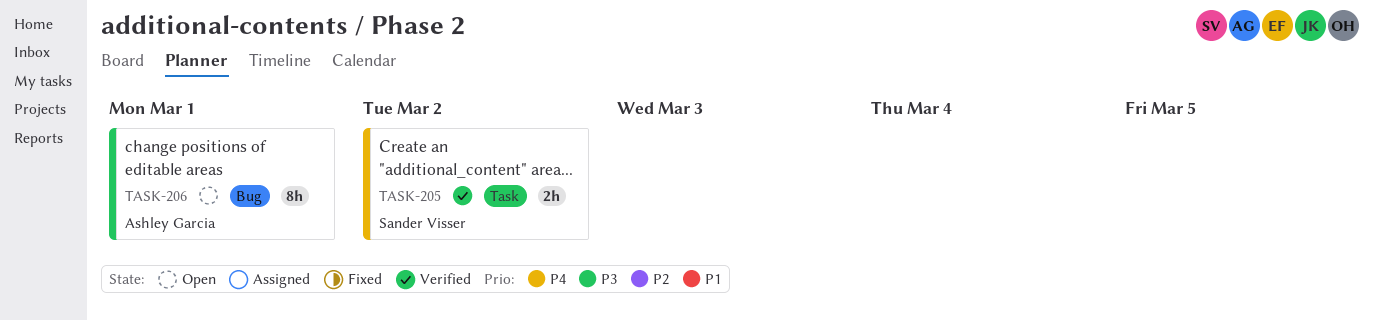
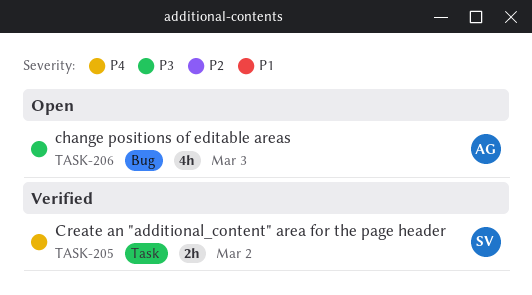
TASK-206, estimate: 8h -> 4h
TASK-206, due: Mar 1 -> Mar 3

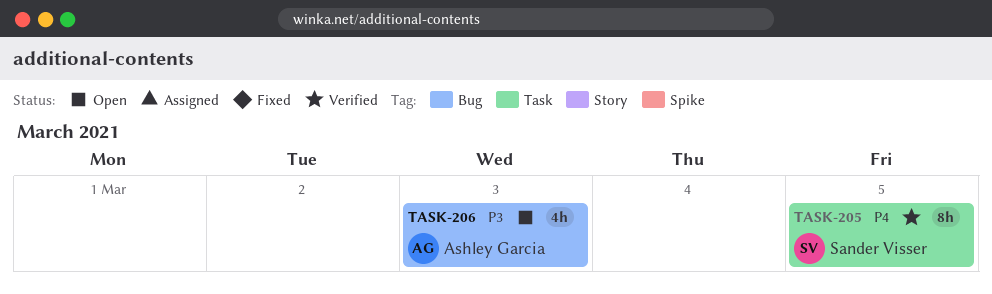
TASK-205, estimate: 2h -> 8h
TASK-205, due: Mar 2 -> Mar 5

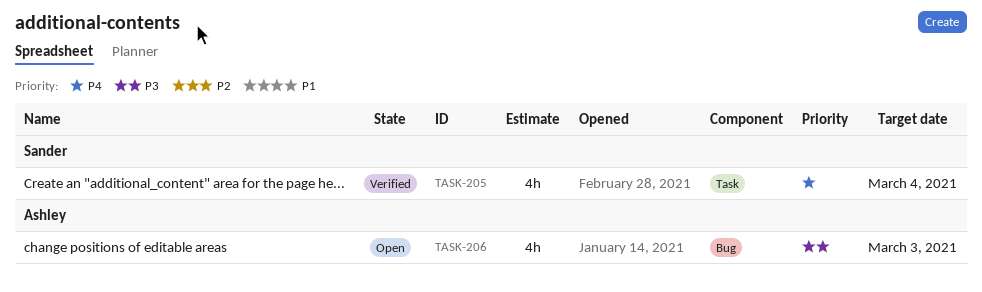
TASK-205, estimate: 8h -> 4h
TASK-205, due: Mar 5 -> Mar 4

